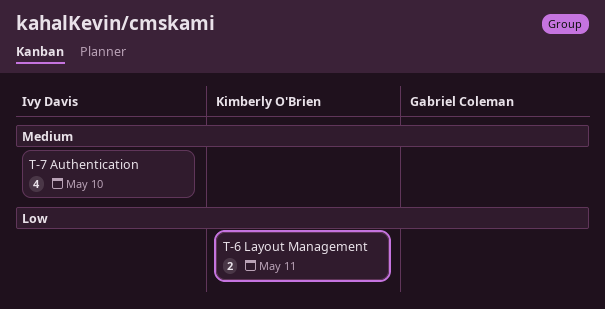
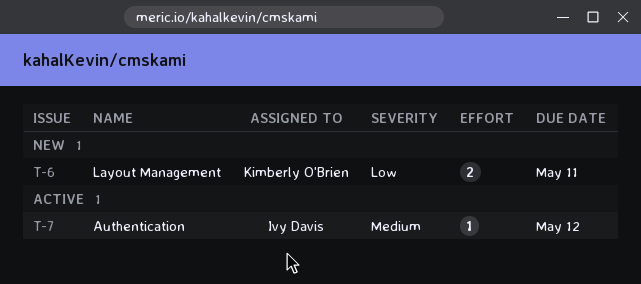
T-7, estimate: 4 -> 1
T-7, due: May 10 -> May 12

